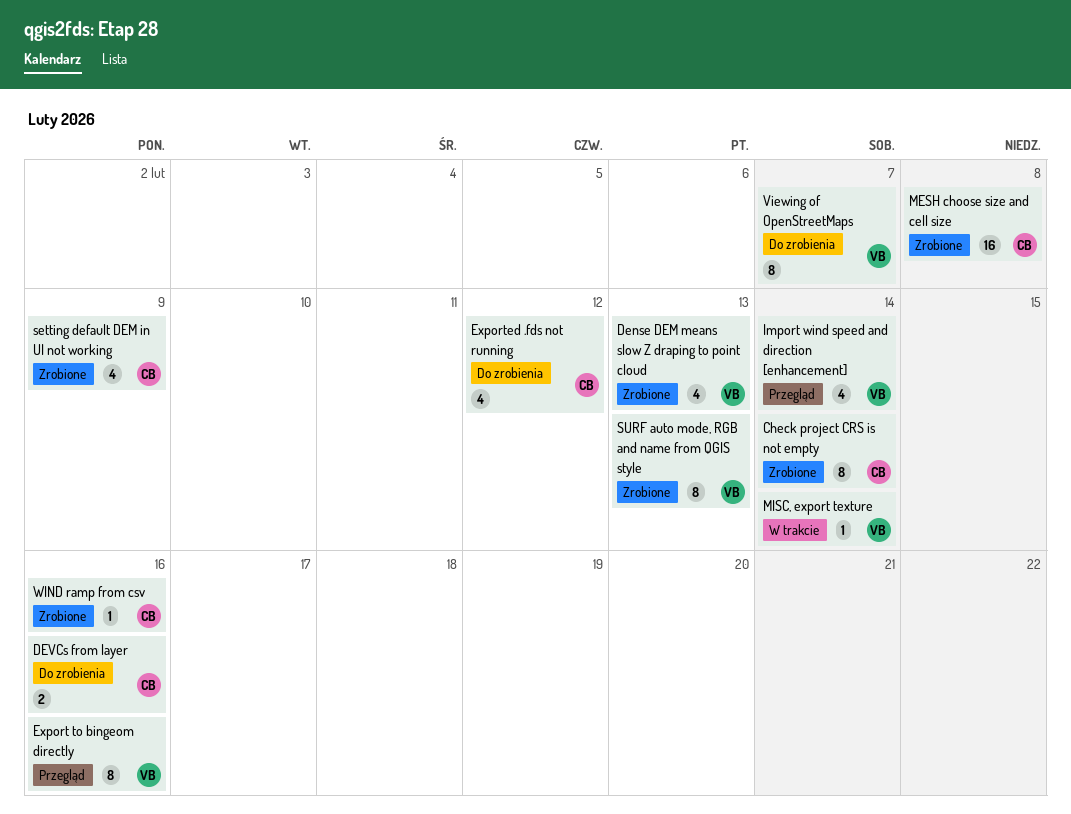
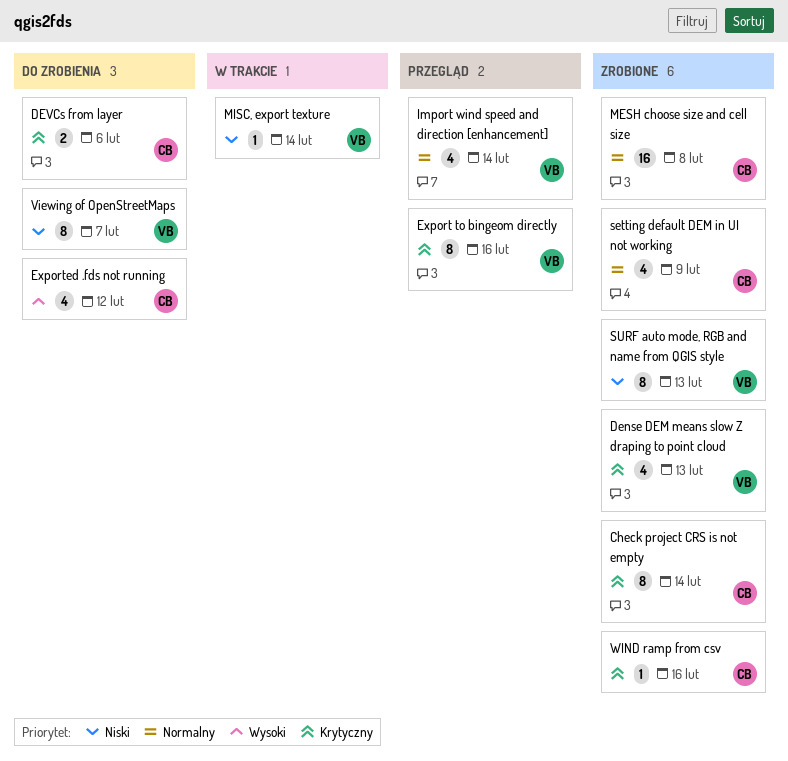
DEVCs from layer, due: Feb 16 -> Feb 6

